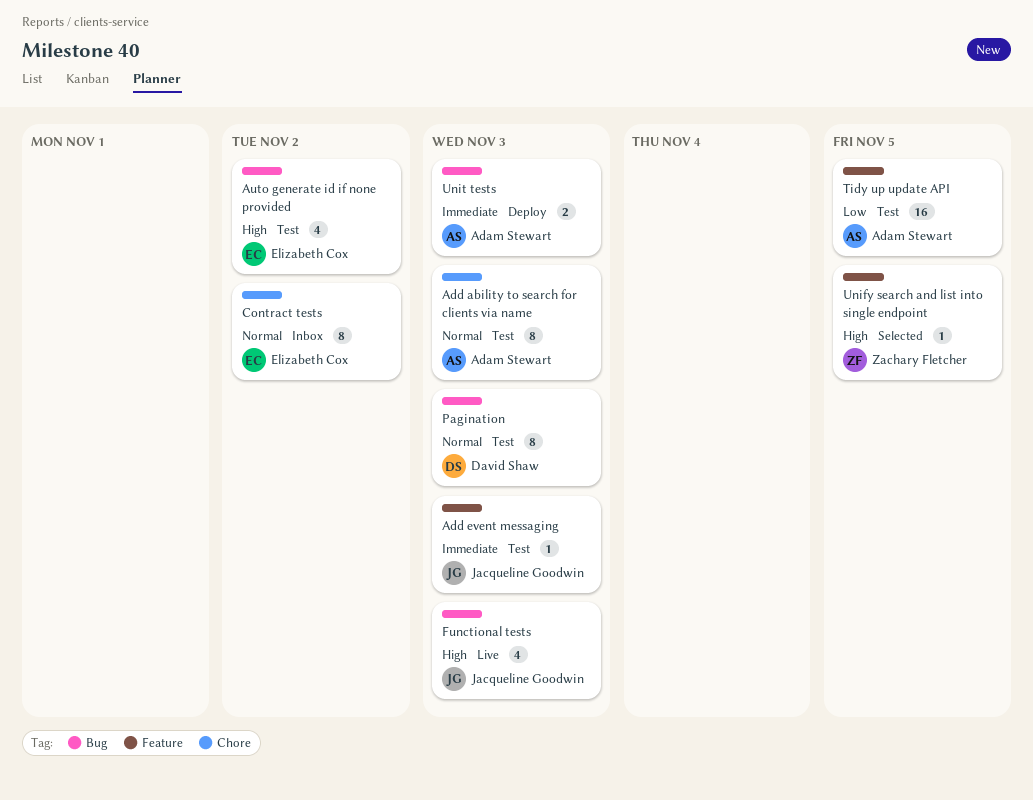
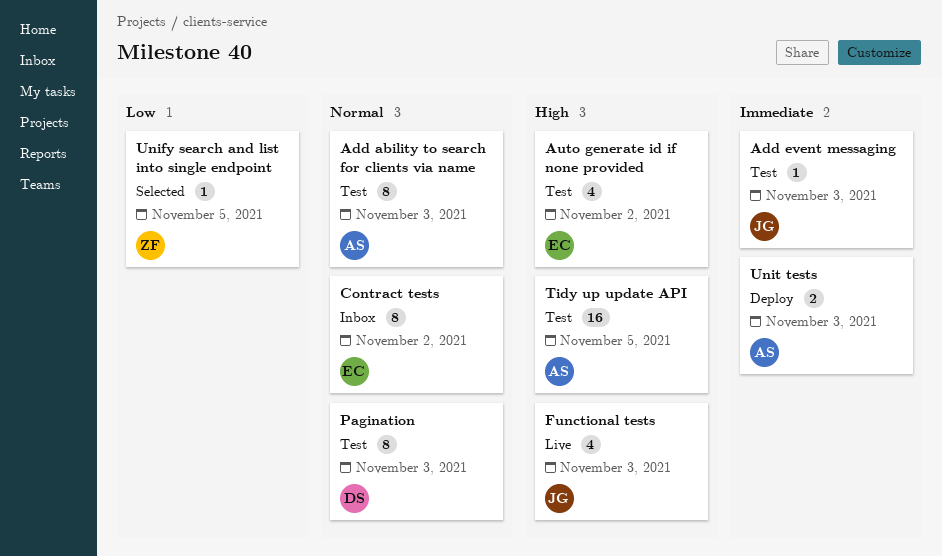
Tidy up update API, priority: Low -> High
Unify search and list into single endpoint, priority: High -> Low

